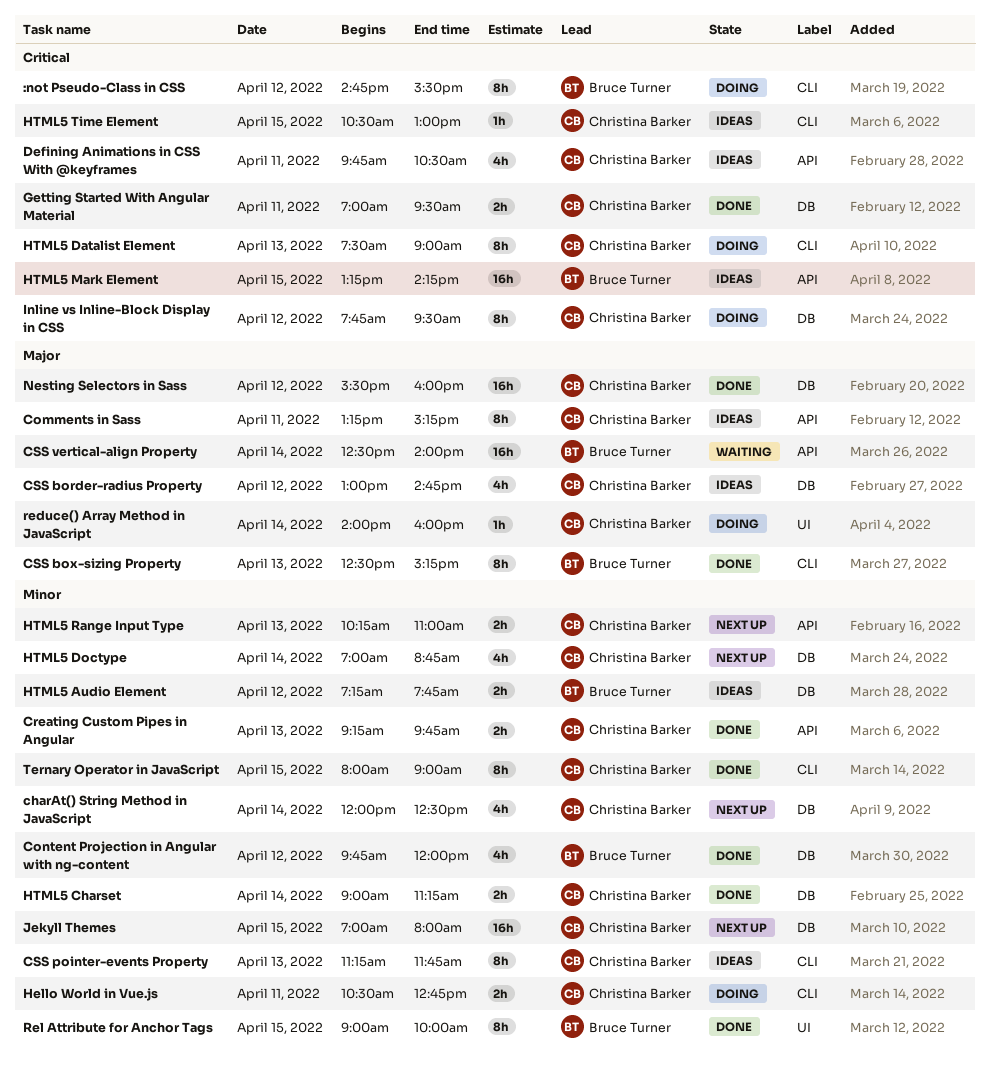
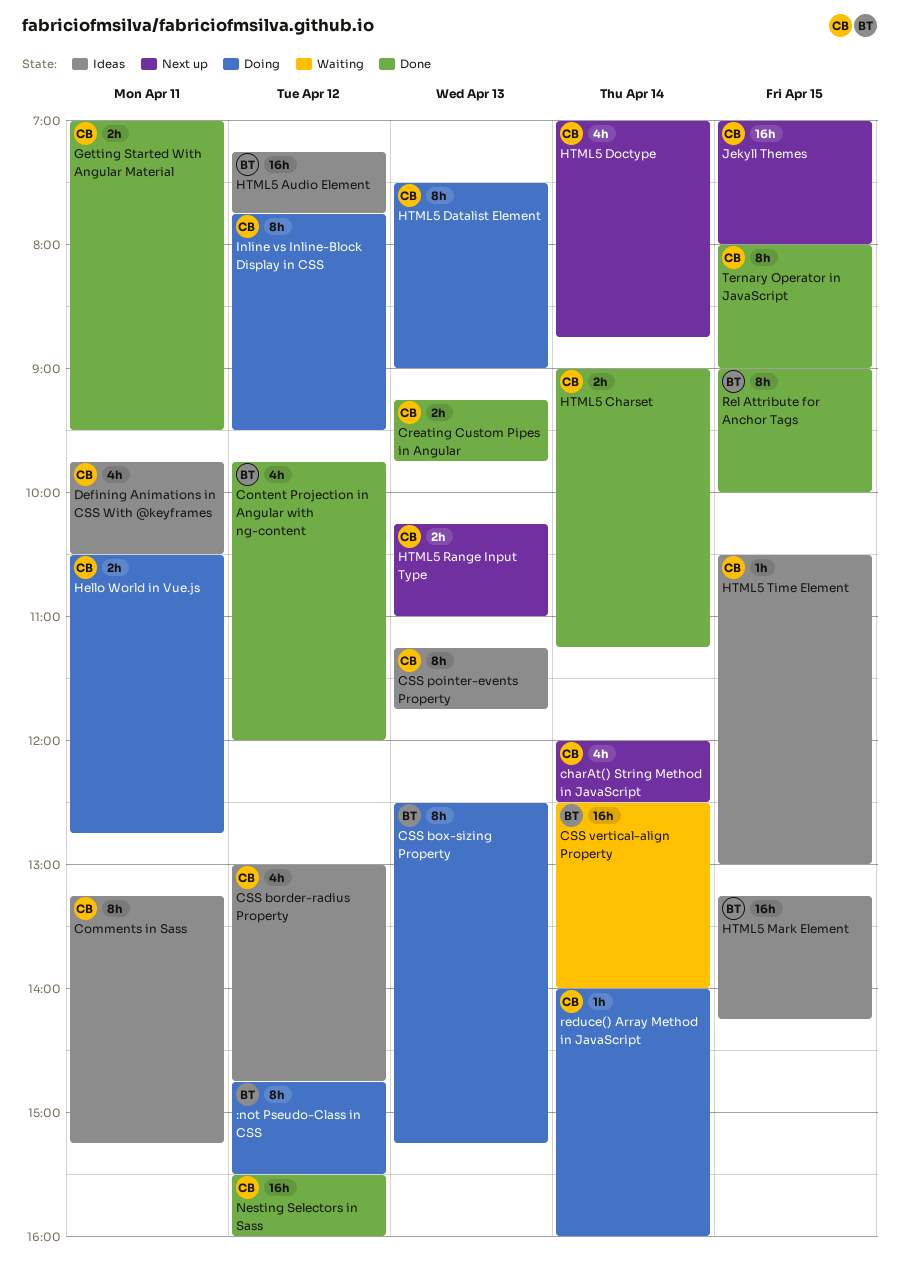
CSS box-sizing Property, status: Done -> Doing
HTML5 Audio Element, estimate: 2h -> 16h

